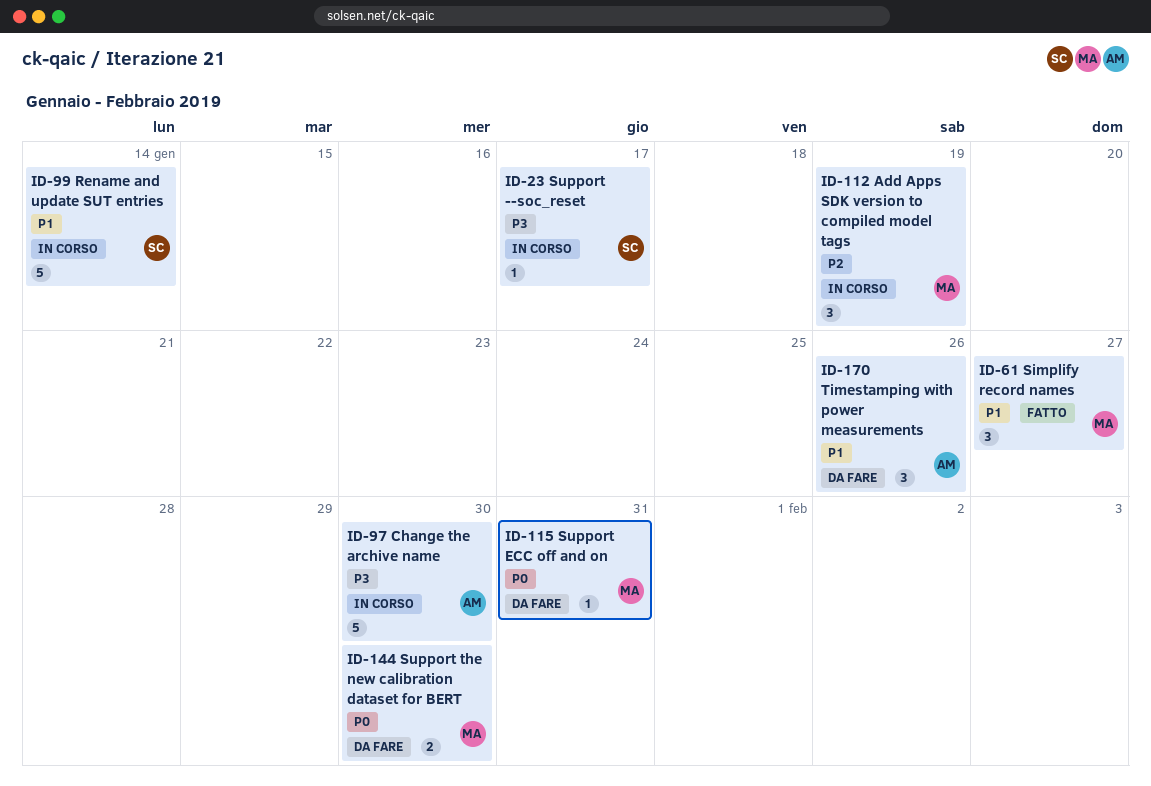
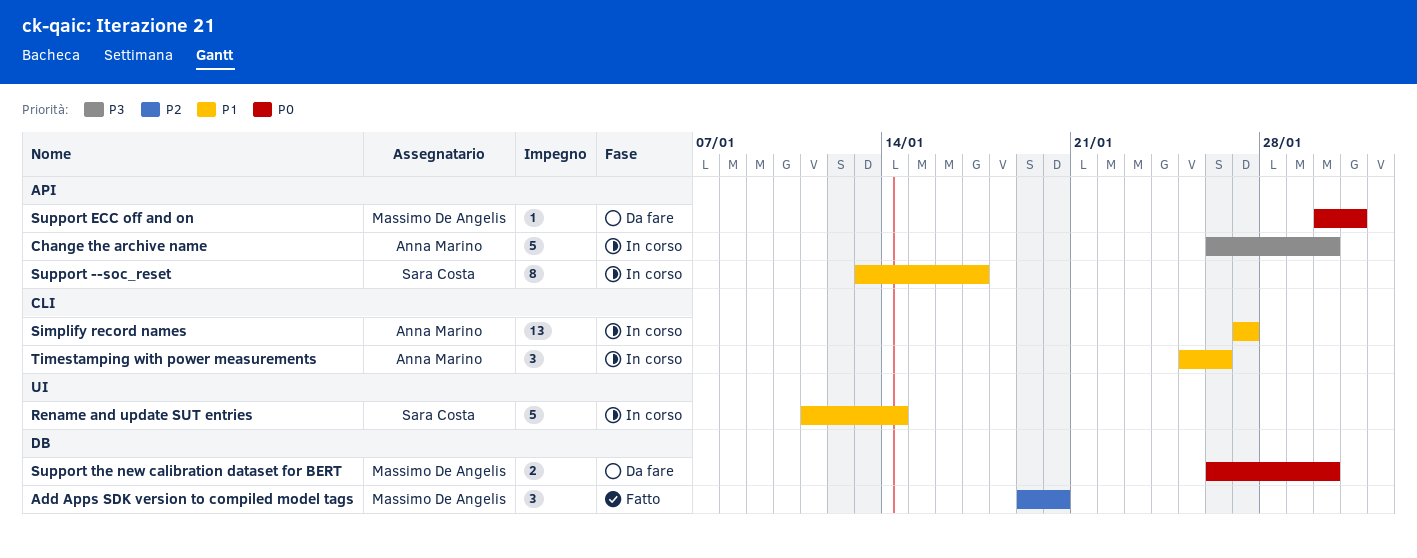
Add Apps SDK version to compiled model tags, status: In corso -> Fatto
Add Apps SDK version to compiled model tags, due: Jan 19 -> Jan 20
Simplify record names, status: Fatto -> In corso
Simplify record names, owner: Massimo De Angelis -> Anna Marino
Simplify record names, estimate: 3 -> 13
Support --soc_reset, priority: P3 -> P1
Support --soc_reset, estimate: 1 -> 8
Timestamping with power measurements, status: Da fare -> In corso

